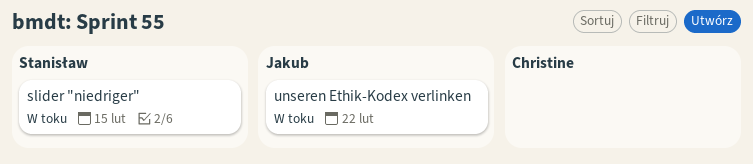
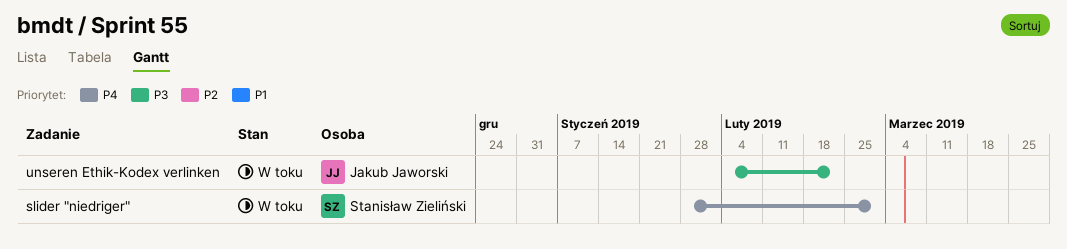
slider "niedriger", due: Feb 15 -> Mar 1

